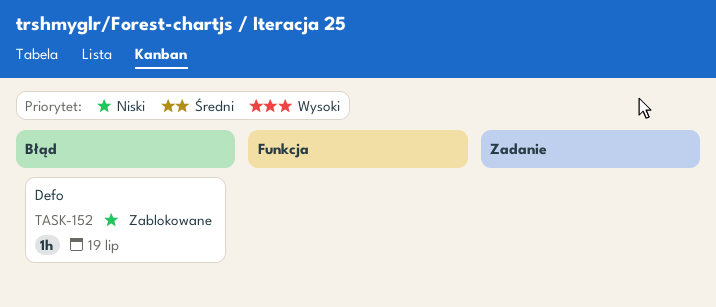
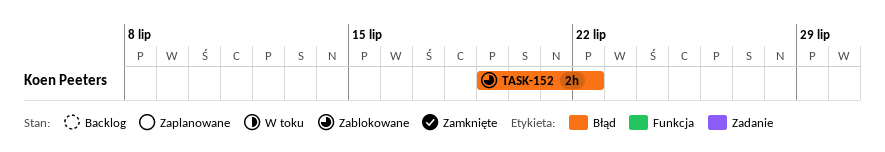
TASK-152, estimate: 1h -> 2h
TASK-152, due: Jul 19 -> Jul 22

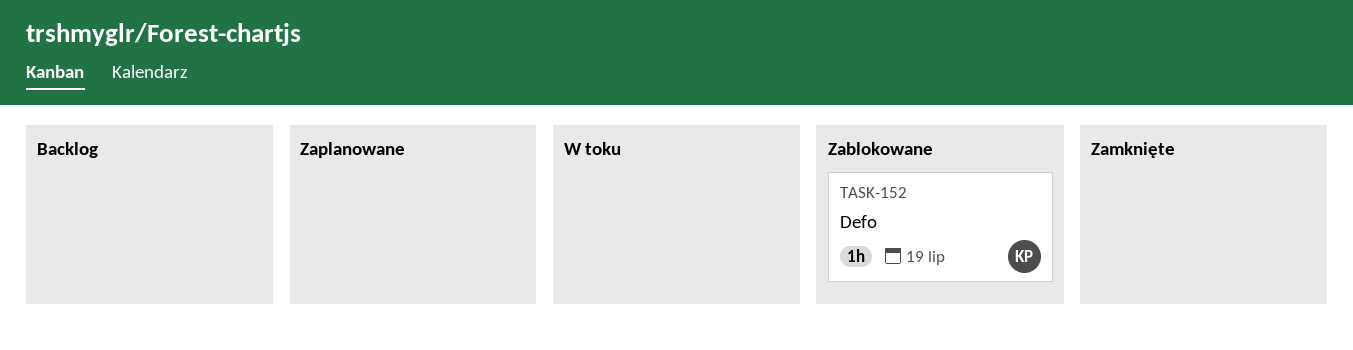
TASK-152, estimate: 2h -> 1h
TASK-152, due: Jul 22 -> Jul 19

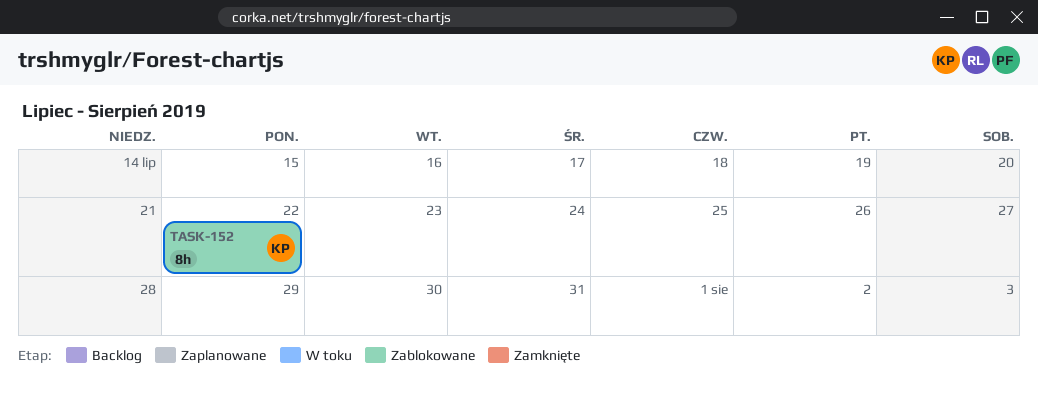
TASK-152, estimate: 1h -> 8h
TASK-152, due: Jul 19 -> Jul 22

